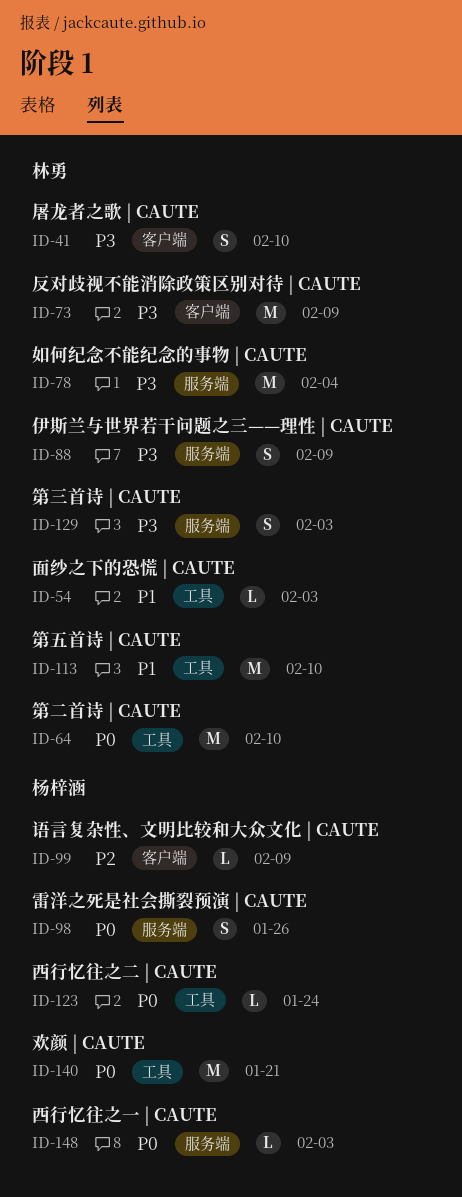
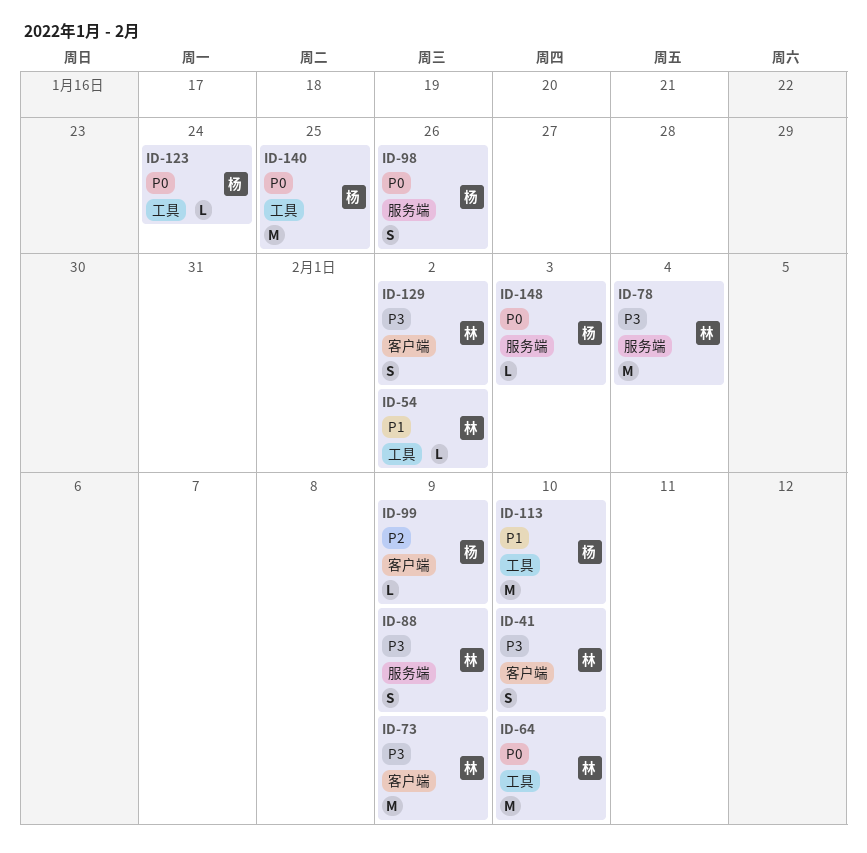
ID-54, due: Feb 3 -> Feb 2
ID-113, owner: 林勇 -> 杨梓涵
ID-129, label: 服务端 -> 客户端
ID-129, due: Feb 3 -> Feb 2
ID-140, due: Jan 21 -> Jan 25

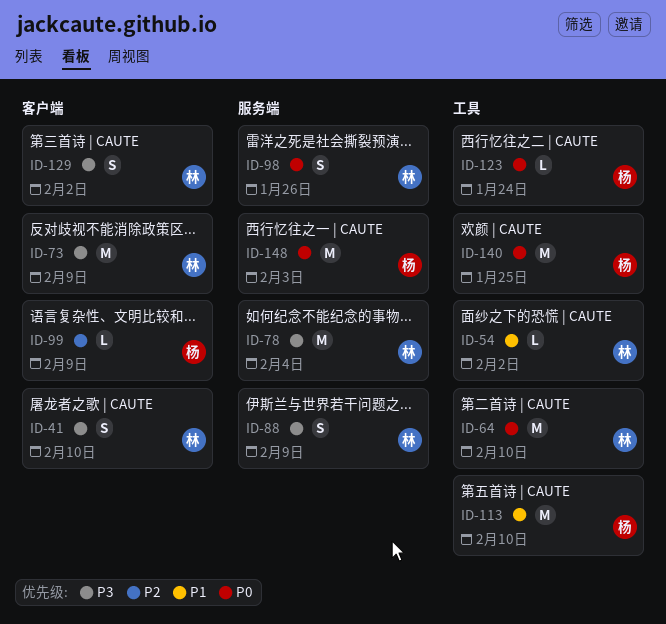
ID-98, owner: 杨 -> 林
ID-148, estimate: L -> M

